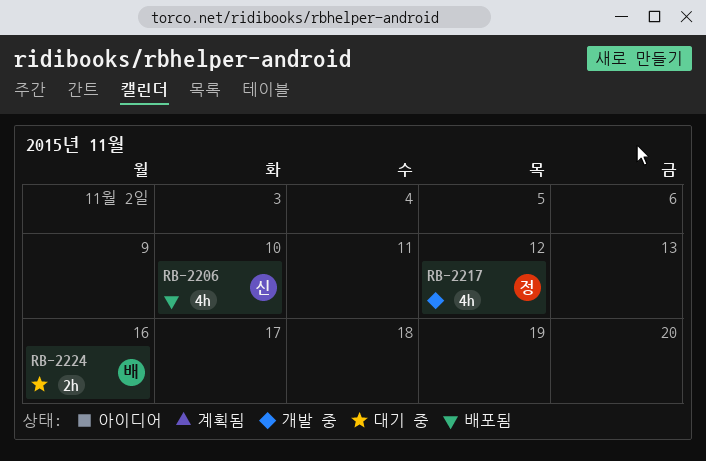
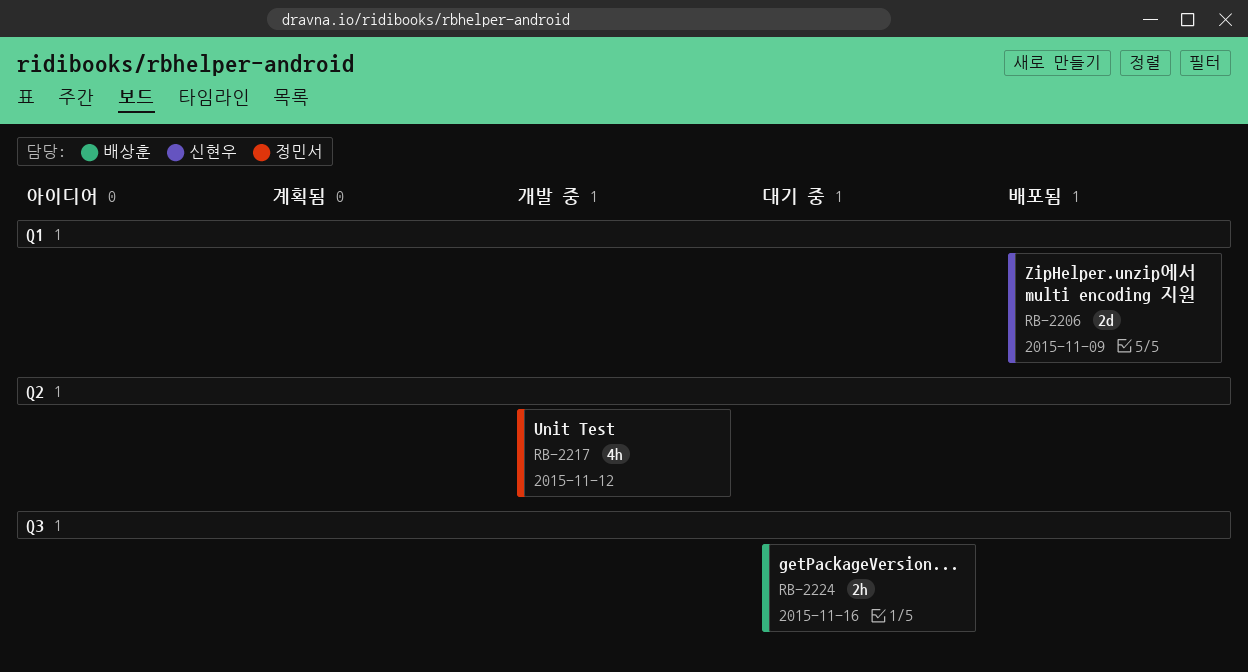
RB-2206, estimate: 4h -> 2d
RB-2206, due: Nov 10 -> Nov 9

